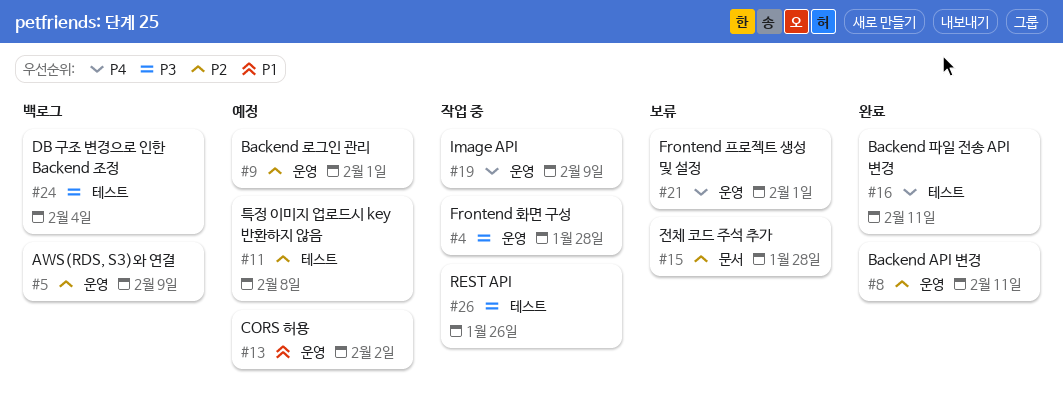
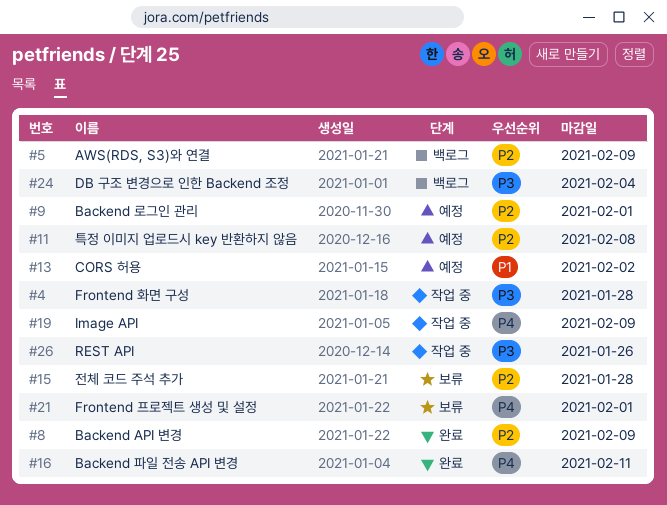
#8, due: Feb 11 -> Feb 9

